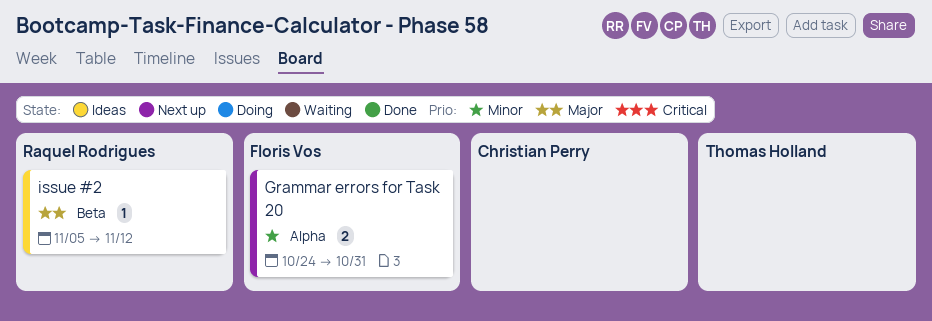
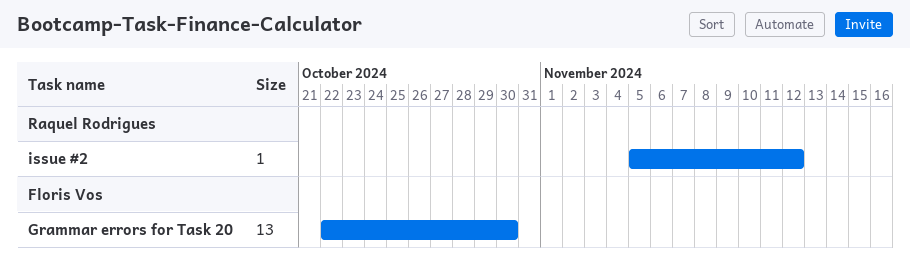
Grammar errors for Task 20, estimate: 2 -> 13
Grammar errors for Task 20, start: Oct 24 -> Oct 22
Grammar errors for Task 20, due: Oct 31 -> Oct 30

